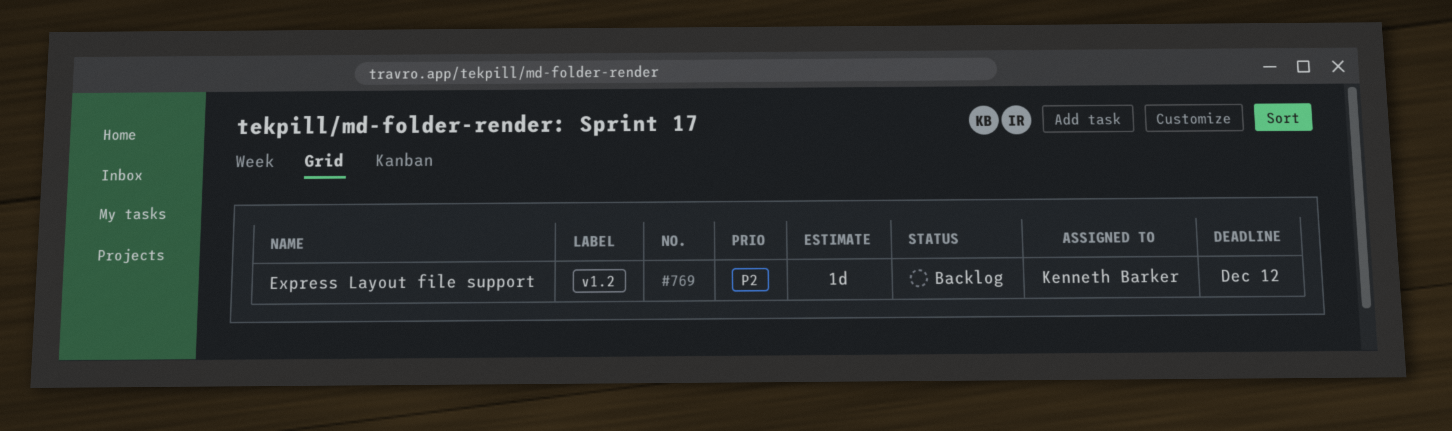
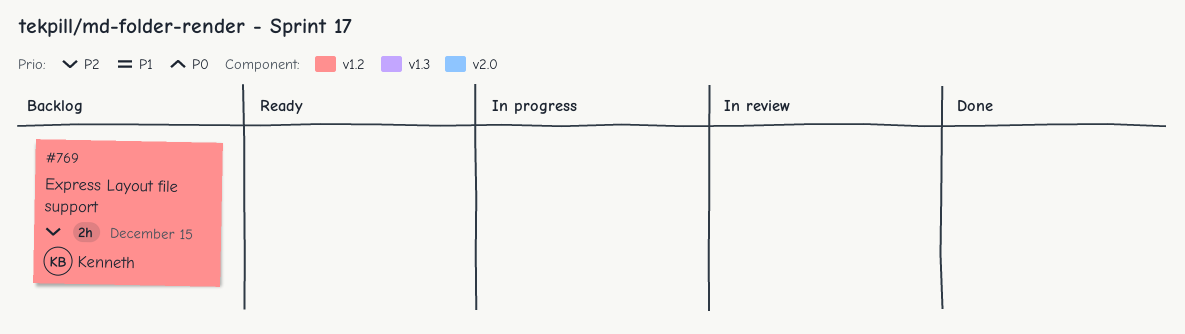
#769, estimate: 1d -> 2h
#769, due: Dec 12 -> Dec 15

